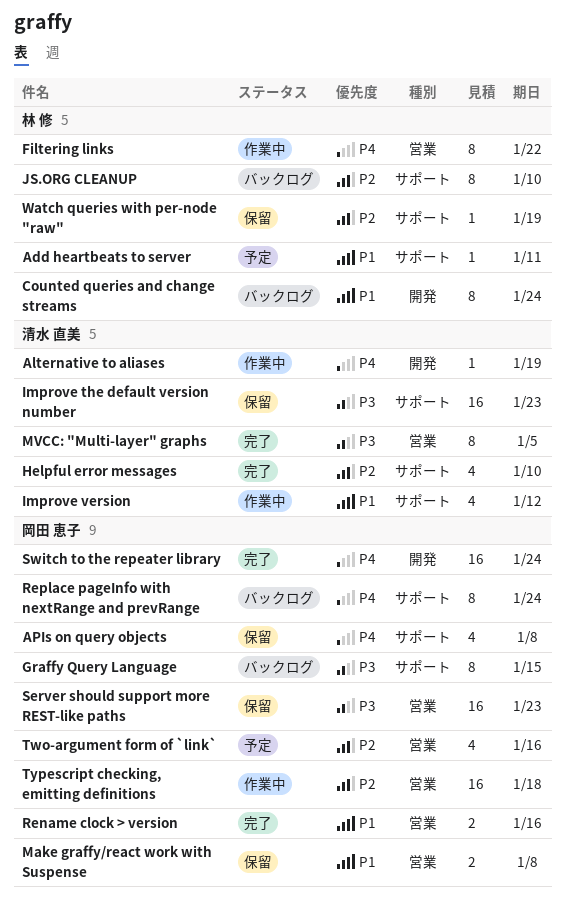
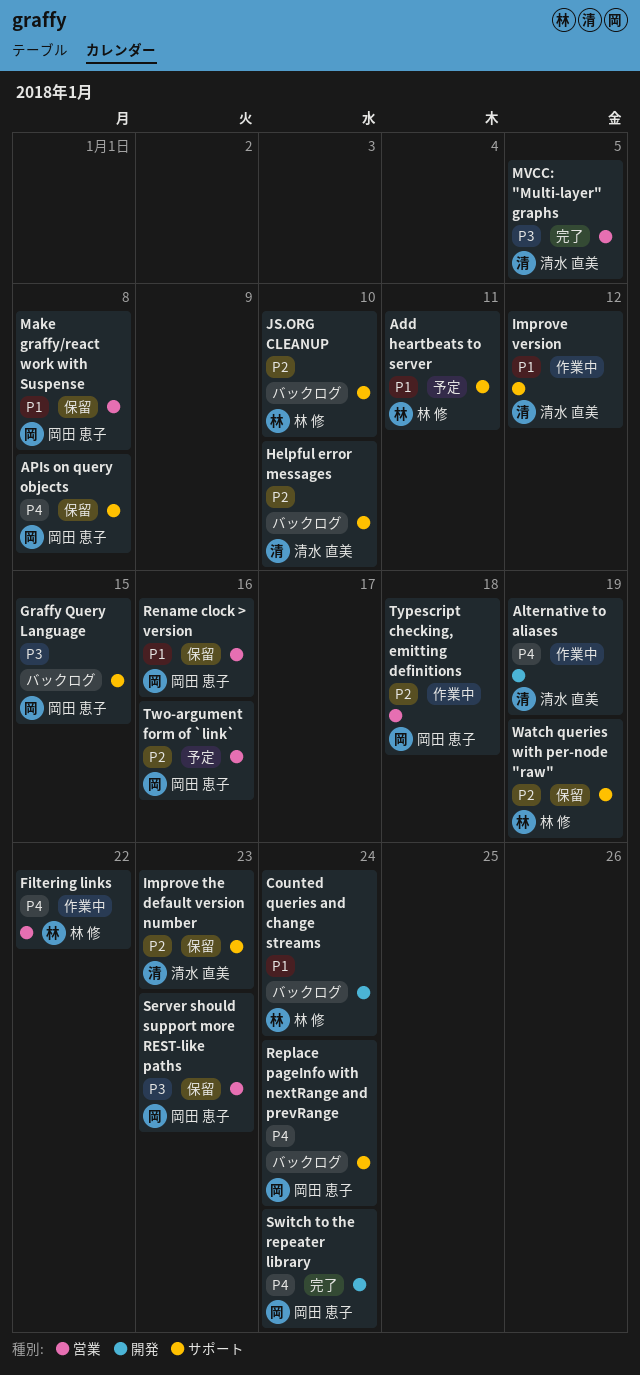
Helpful error messages, status: 完了 -> バックログ
Improve the default version number, priority: P3 -> P2
Rename clock > version, status: 完了 -> 保留

